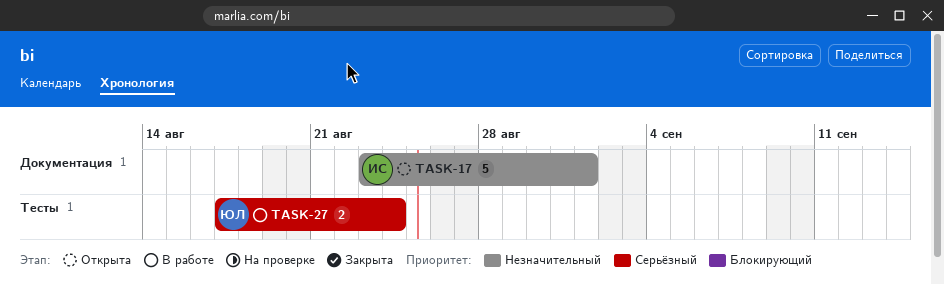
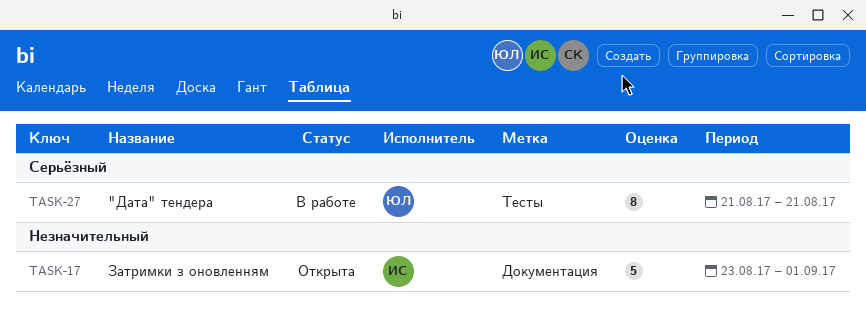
TASK-27, estimate: 2 -> 8
TASK-27, start: Aug 17 -> Aug 21
TASK-27, due: Aug 24 -> Aug 21

